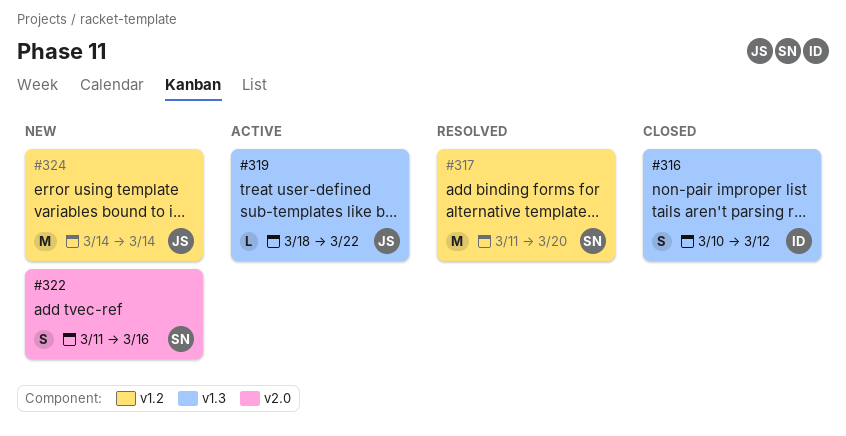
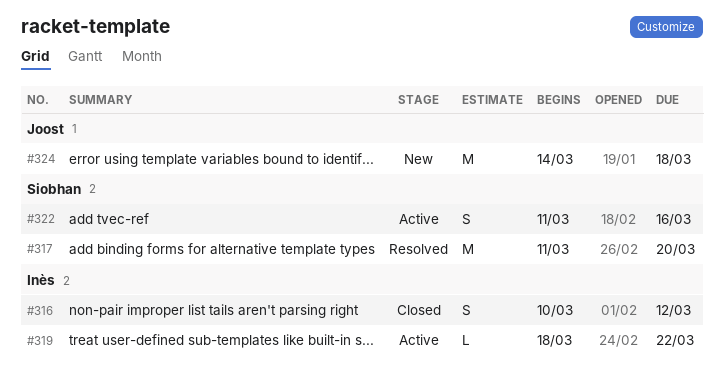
#319, owner: Joost -> Inès
#322, status: New -> Active
#324, due: Mar 14 -> Mar 18

